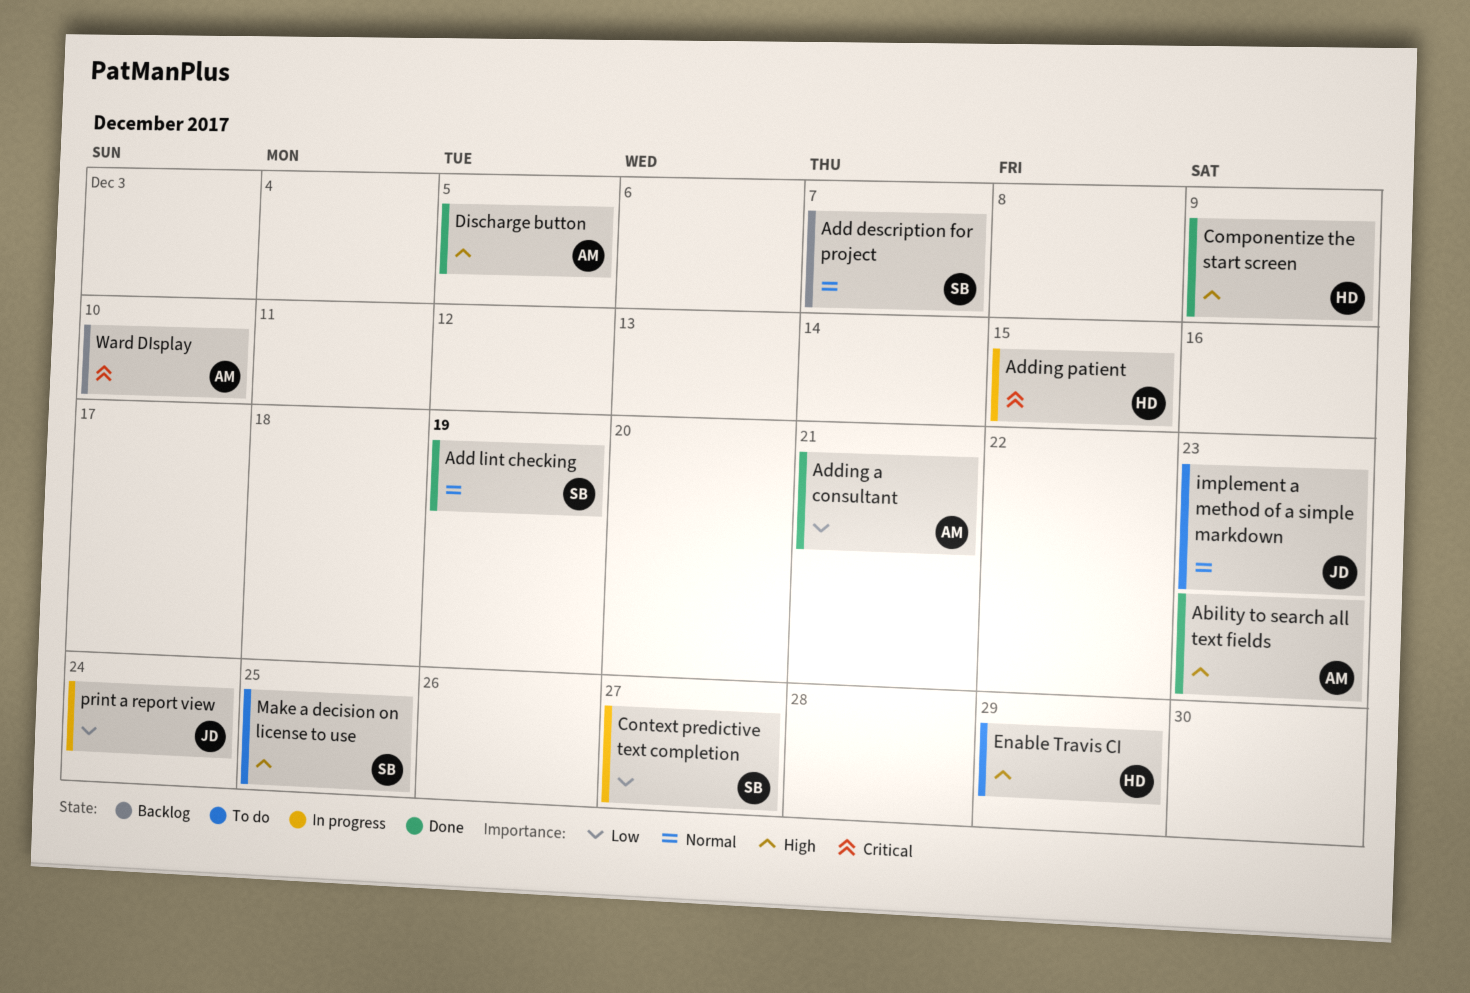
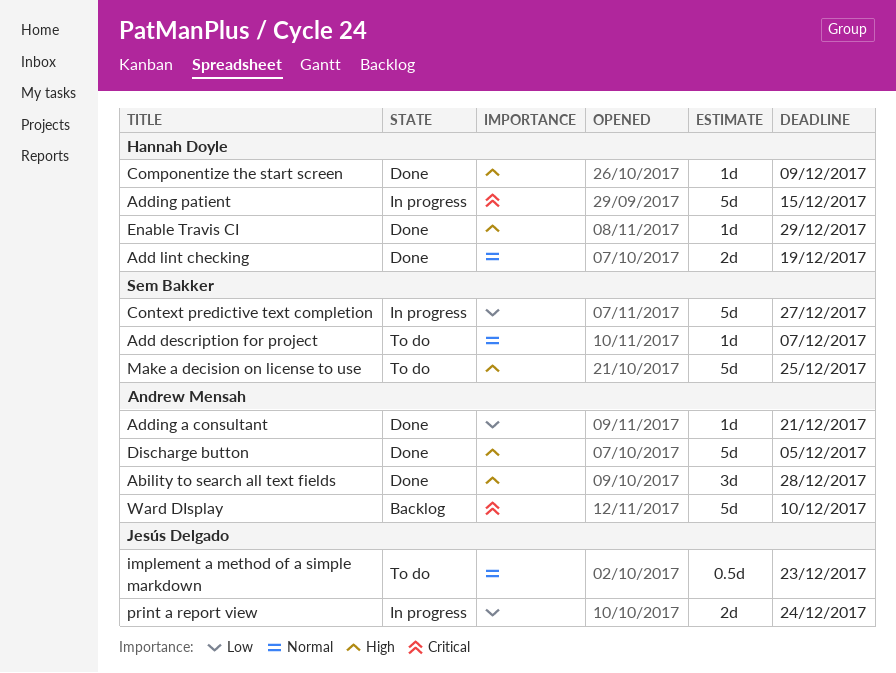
Ability to search all text fields, due: Dec 23 -> Dec 28
Add description for project, status: Backlog -> To do
Add lint checking, owner: Sem Bakker -> Hannah Doyle
Enable Travis CI, status: To do -> Done

